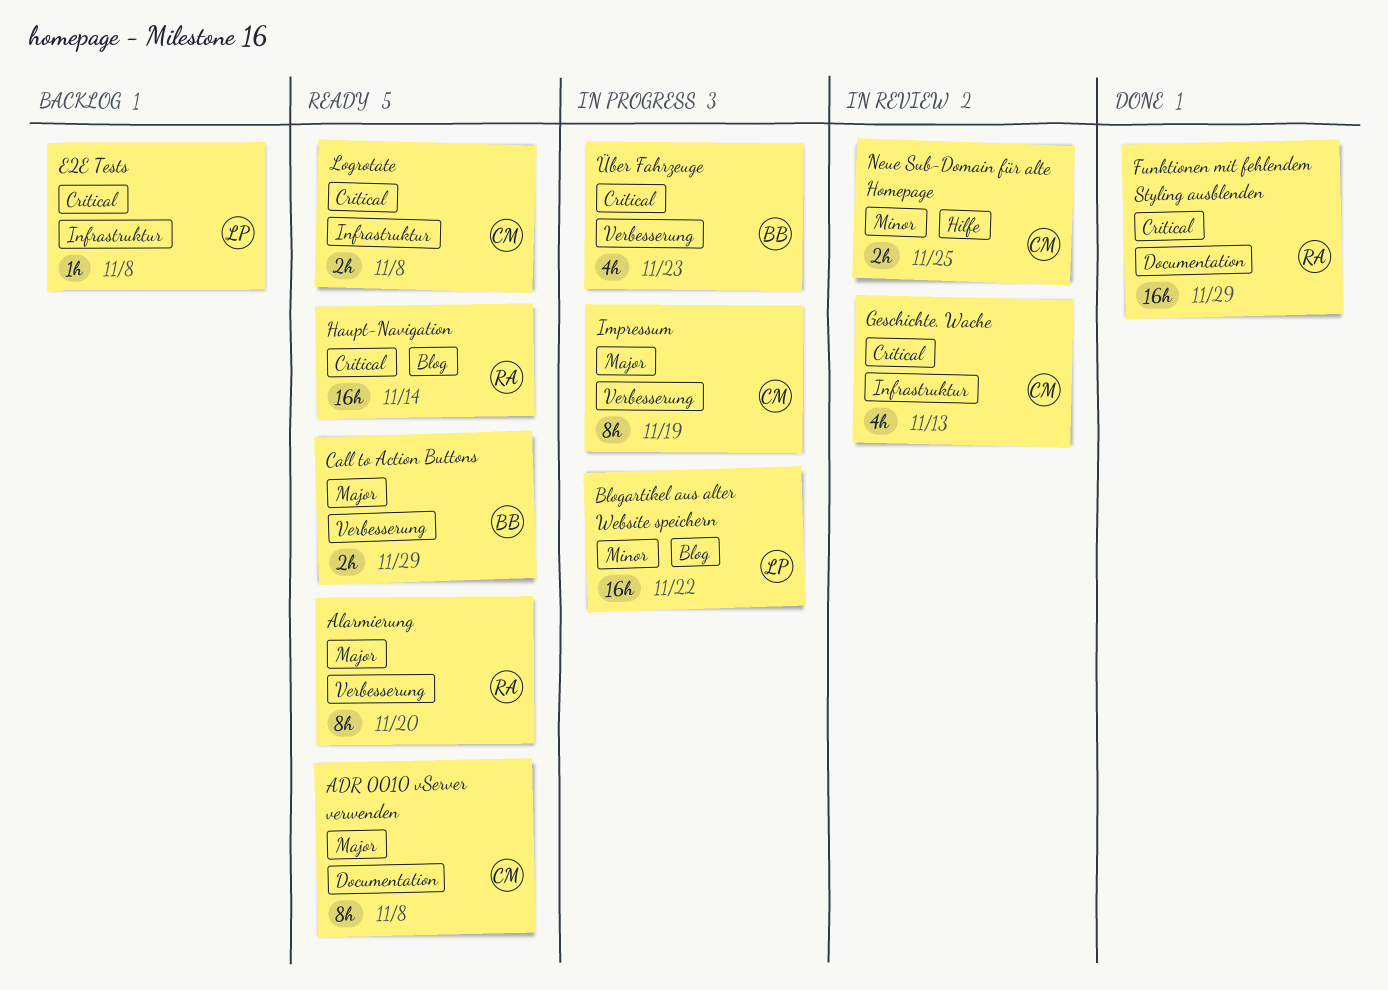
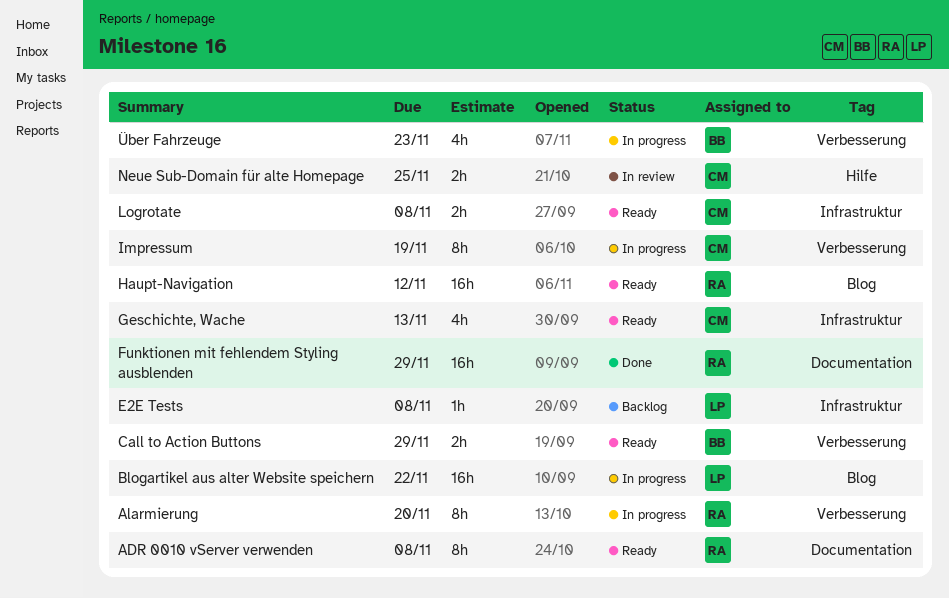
ADR 0010 vServer verwenden, owner: CM -> RA
Alarmierung, status: Ready -> In progress
Geschichte, Wache, status: In review -> Ready
Haupt-Navigation, due: Nov 14 -> Nov 12

